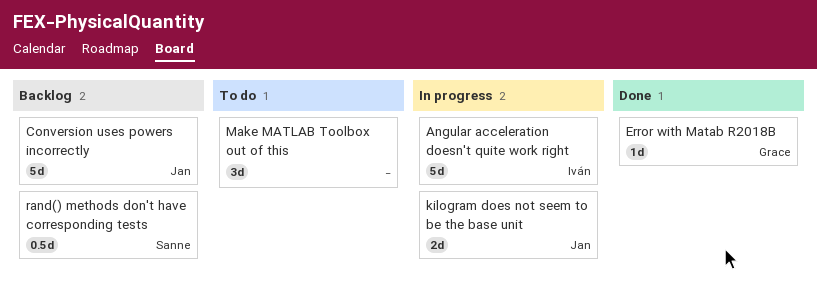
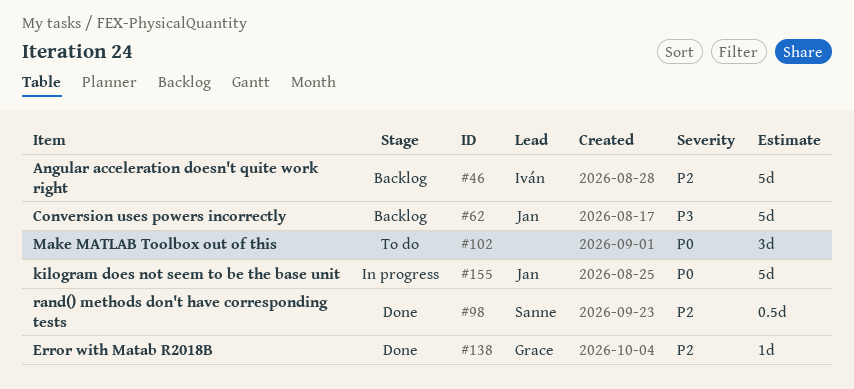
Angular acceleration doesn't quite work right, status: In progress -> Backlog
kilogram does not seem to be the base unit, estimate: 2d -> 5d
rand() methods don't have corresponding tests, status: Backlog -> Done

